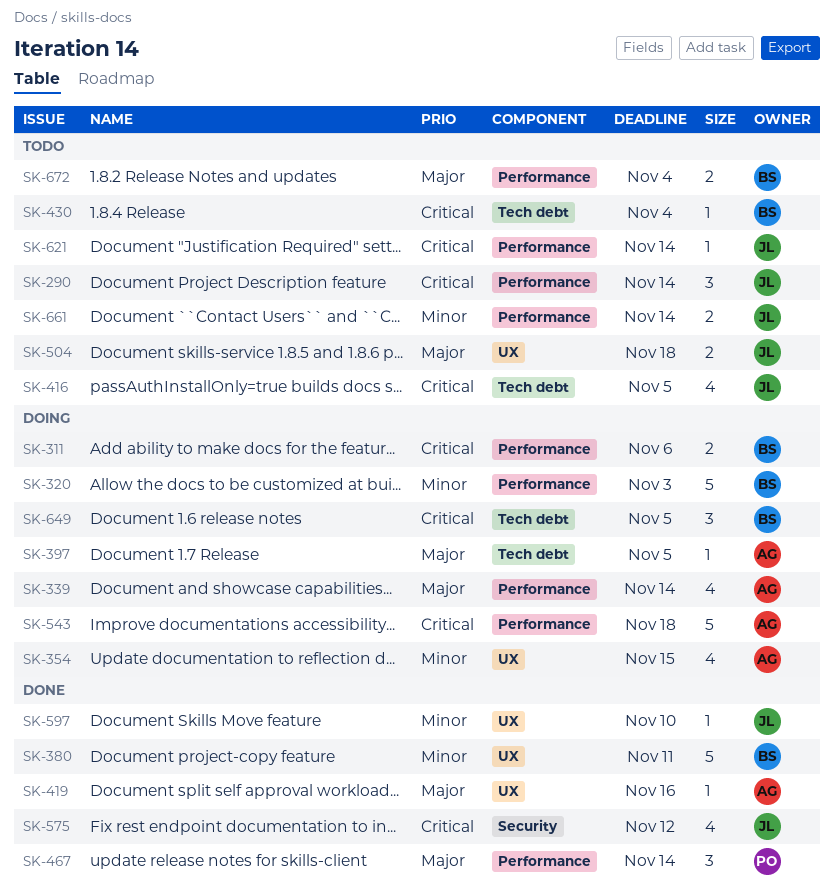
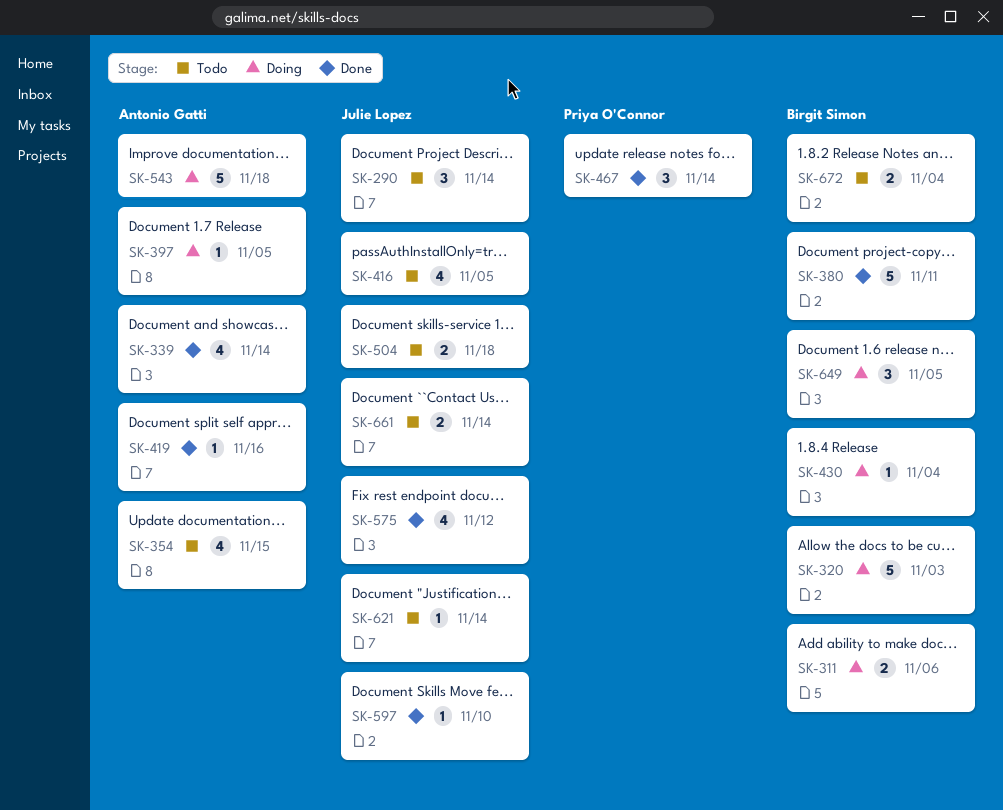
SK-339, status: Doing -> Done
SK-354, status: Doing -> Todo
SK-430, status: Todo -> Doing

